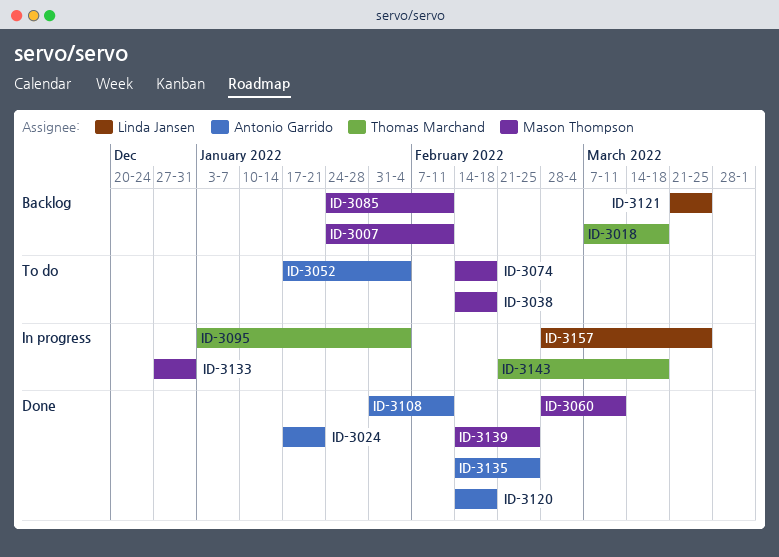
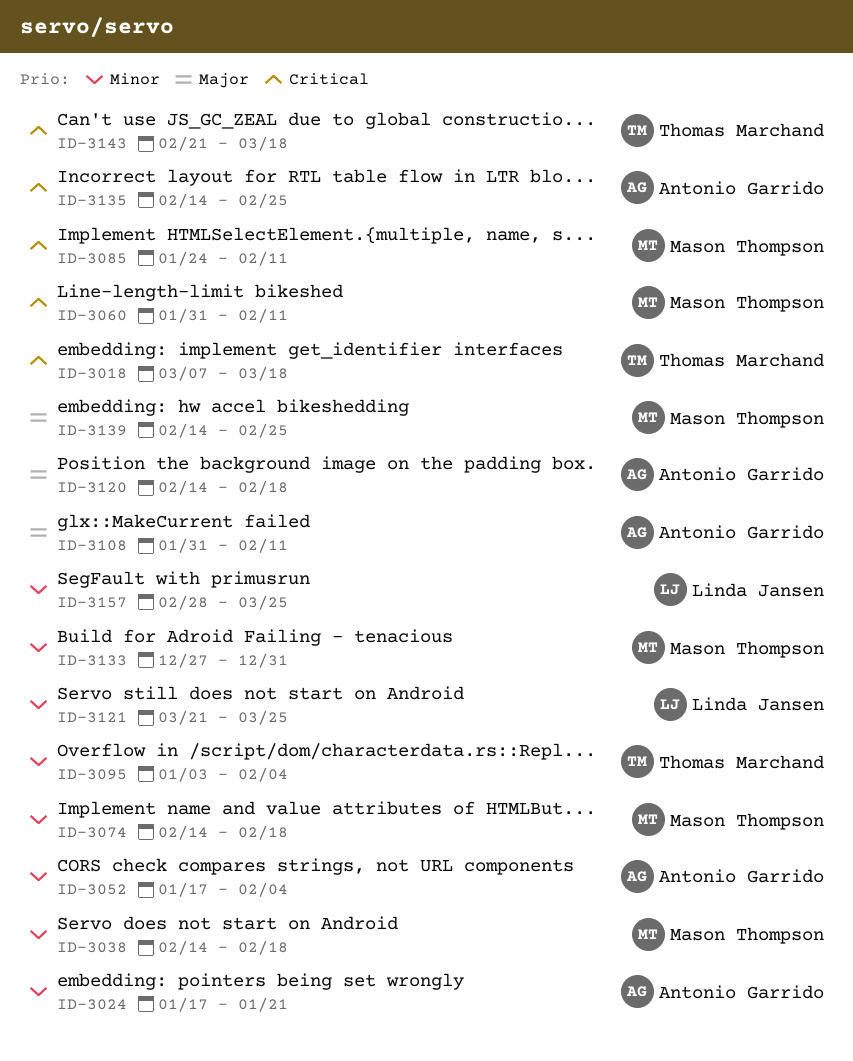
ID-3007: present -> none
ID-3060, start: Feb 28 -> Jan 31
ID-3060, due: Mar 11 -> Feb 11

